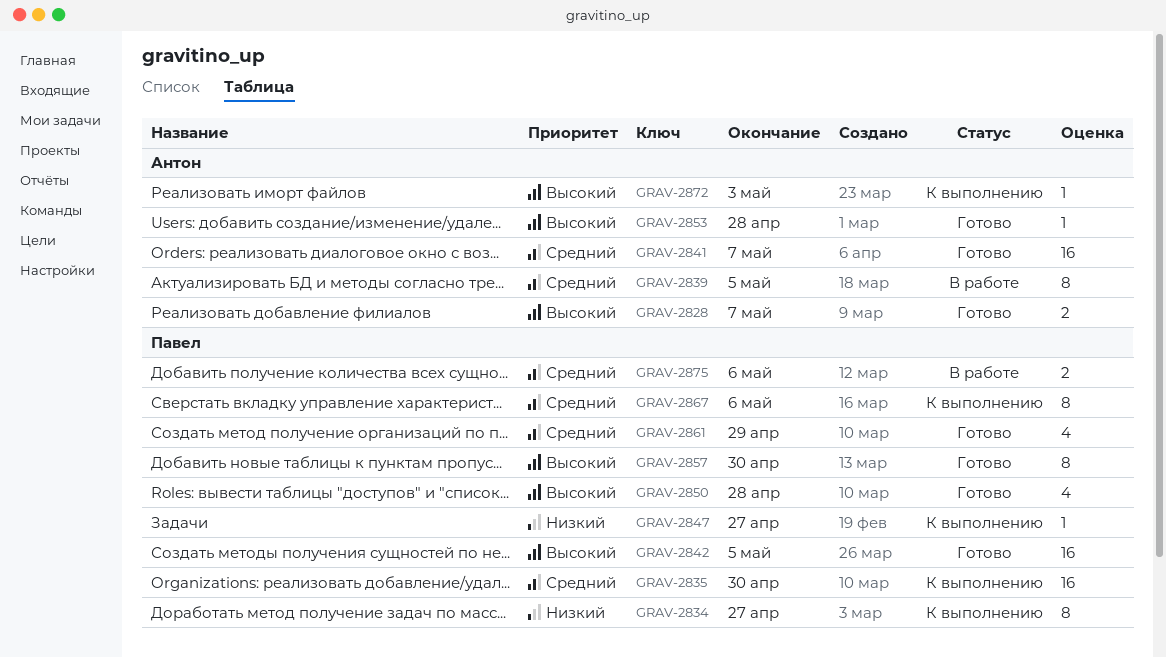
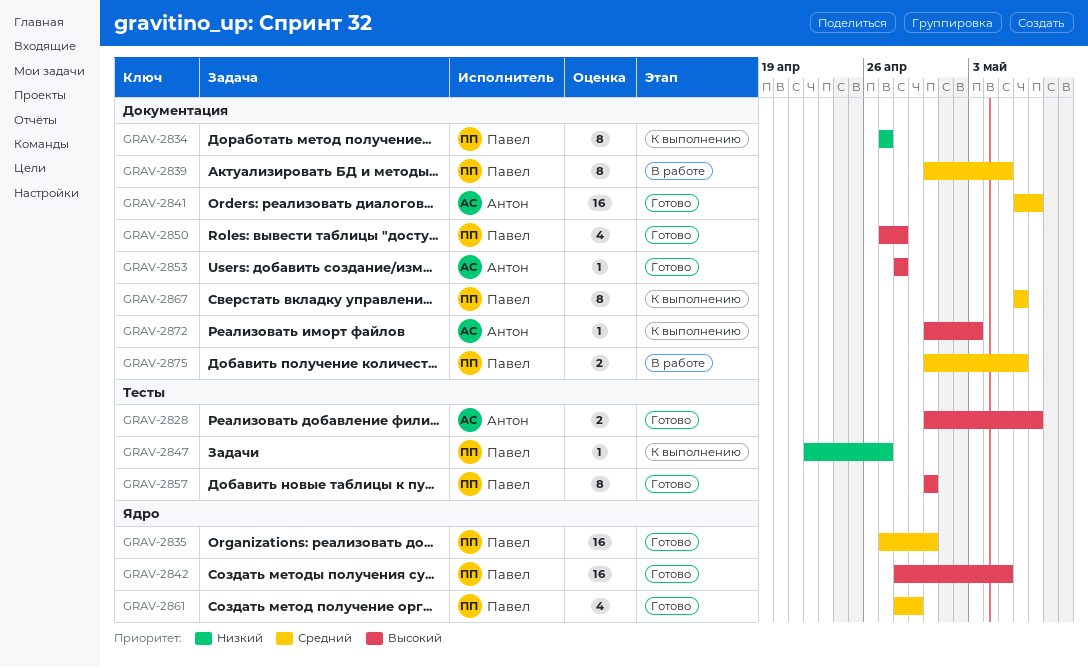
GRAV-2835, status: К выполнению -> Готово
GRAV-2839, owner: Антон -> Павел

